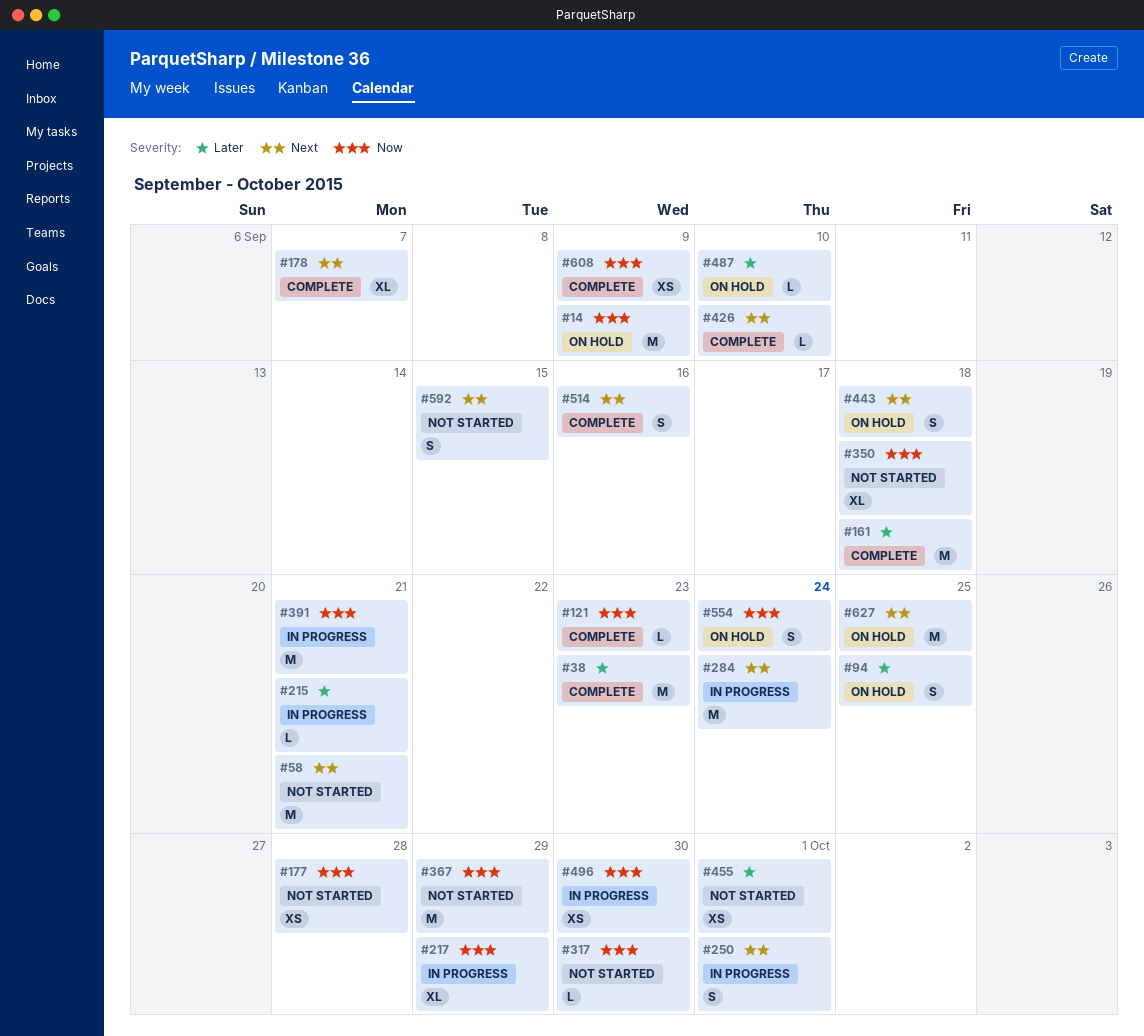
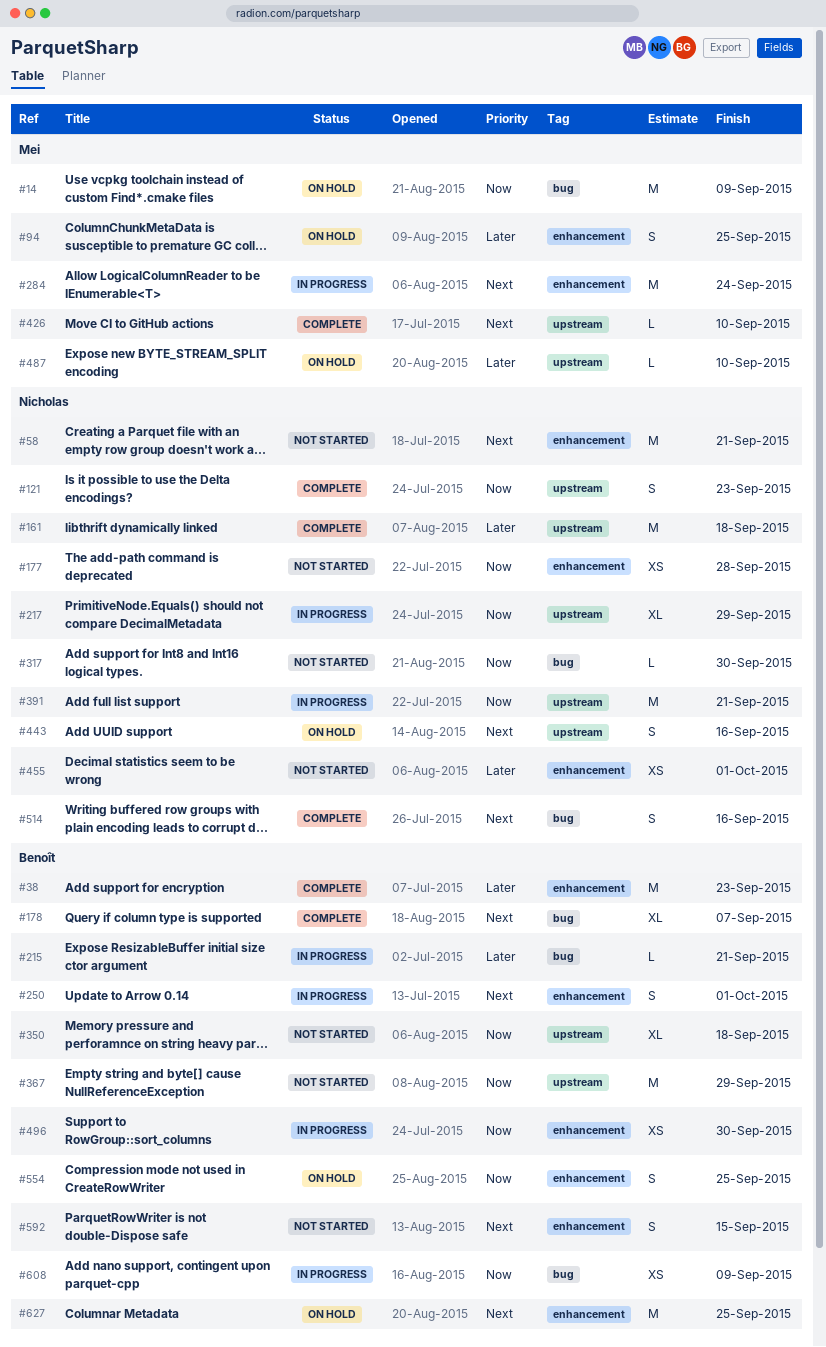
#121, estimate: L -> S
#443, due: Sep 18 -> Sep 16
#554, due: Sep 24 -> Sep 25
#608, status: Complete -> In progress

